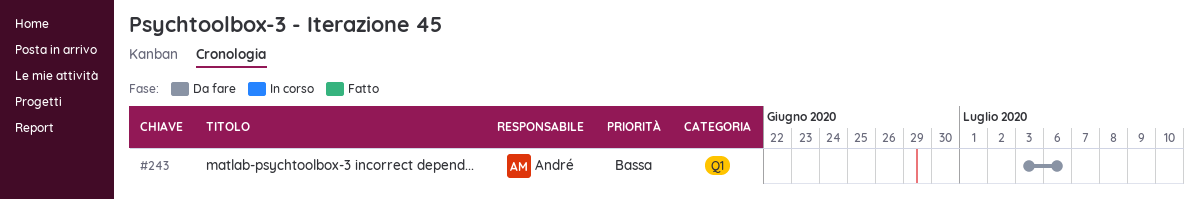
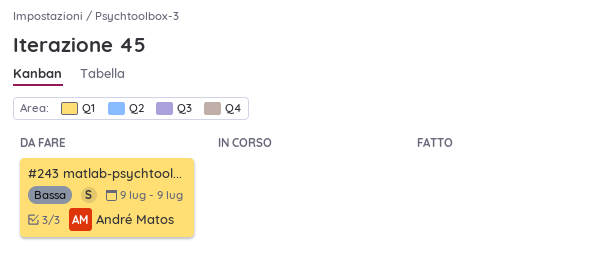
#243, start: Jul 3 -> Jul 9
#243, due: Jul 6 -> Jul 9

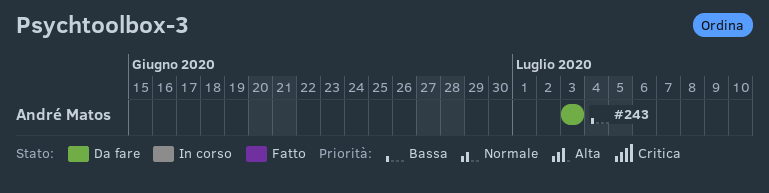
#243, start: Jul 9 -> Jul 3
#243, due: Jul 9 -> Jul 3

